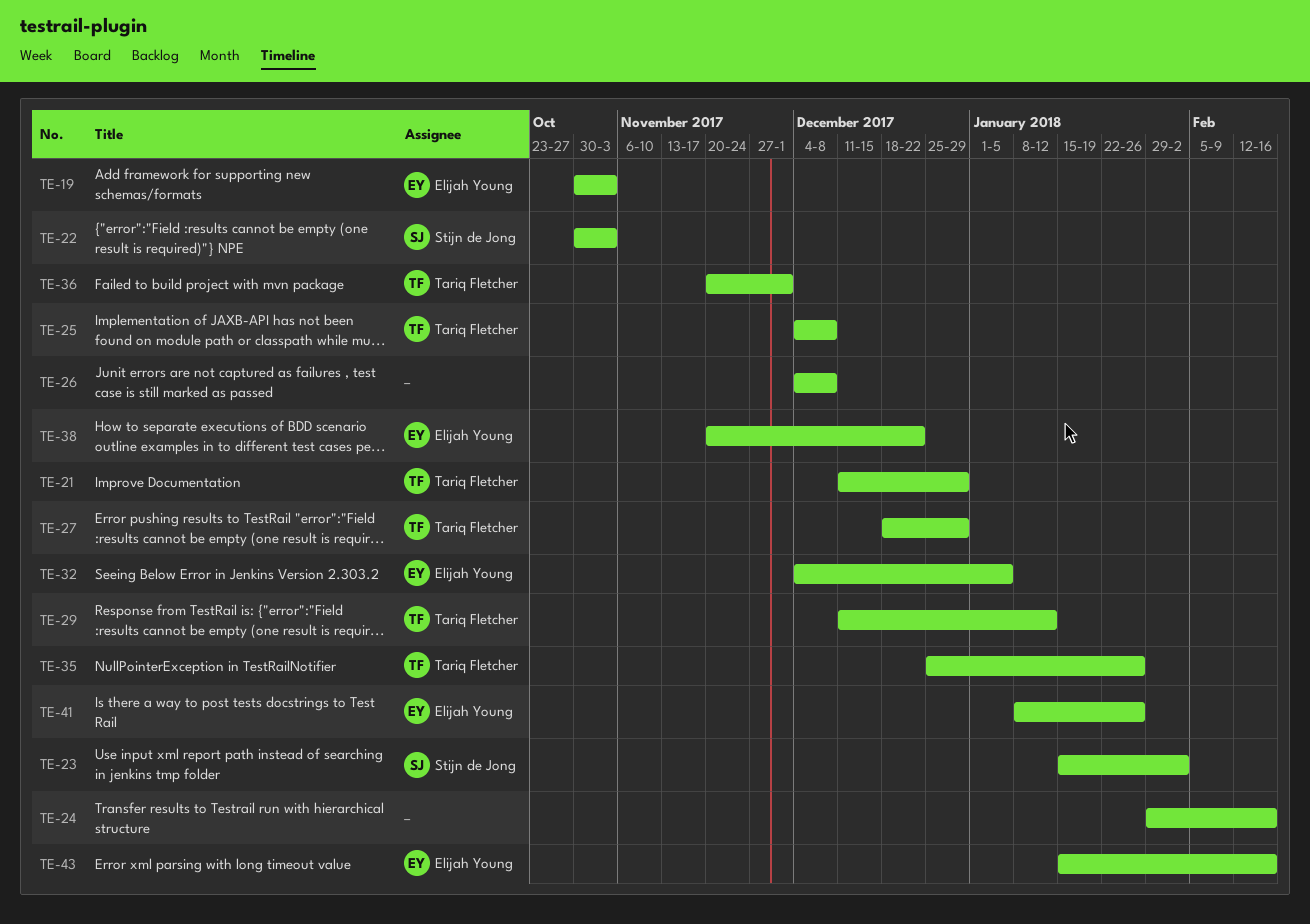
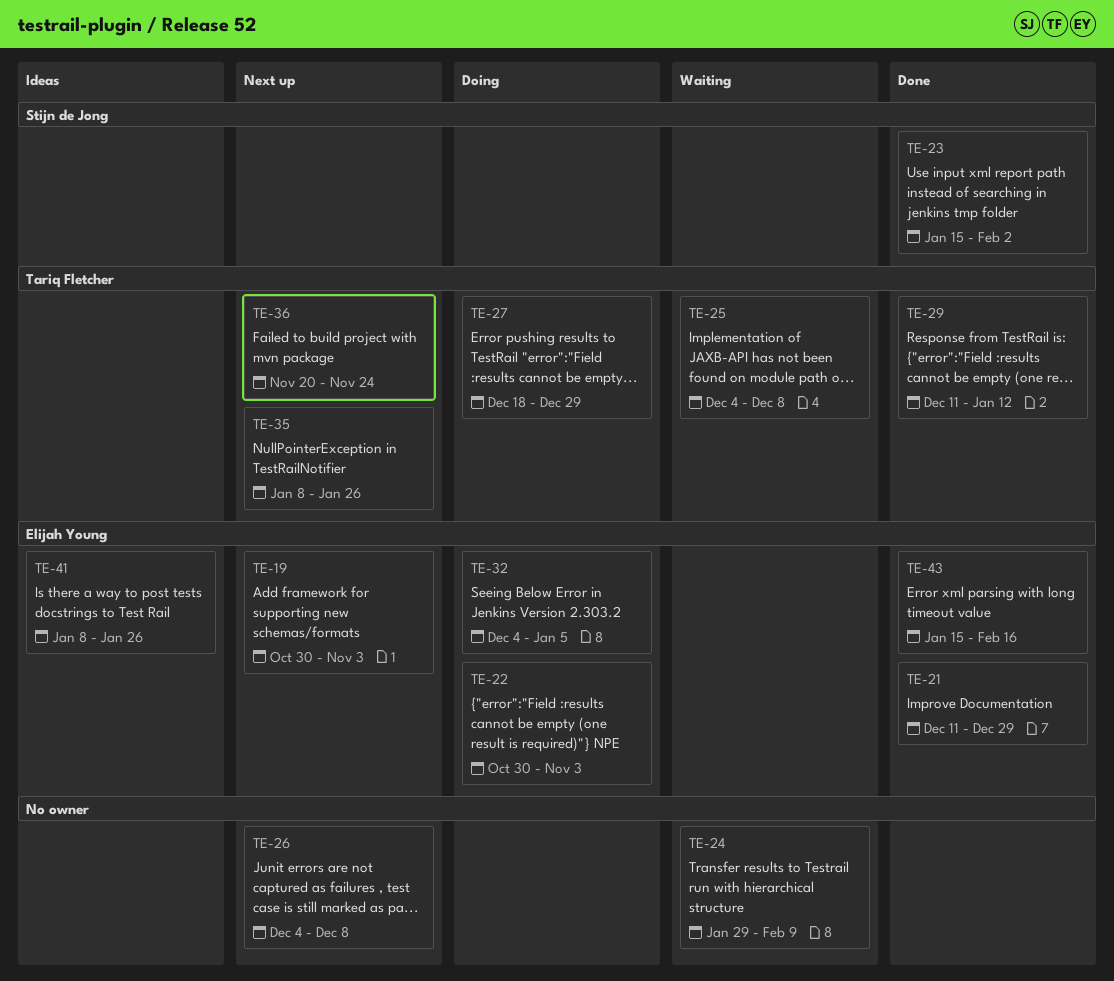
TE-21, owner: Tariq Fletcher -> Elijah Young
TE-22, owner: Stijn de Jong -> Elijah Young
TE-24, due: Feb 16 -> Feb 9
TE-35, start: Dec 25 -> Jan 8
TE-36, due: Dec 1 -> Nov 24
TE-38: present -> none

